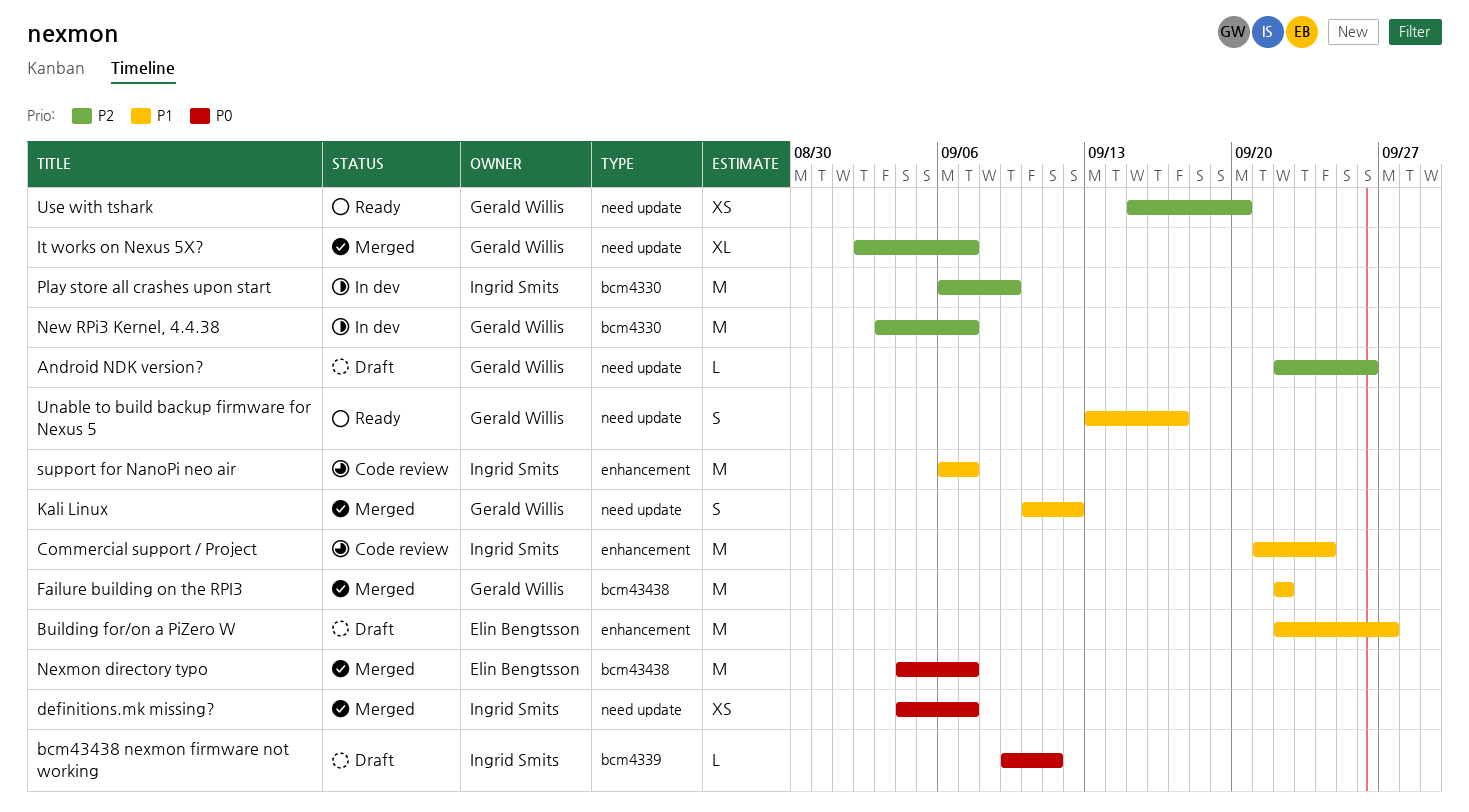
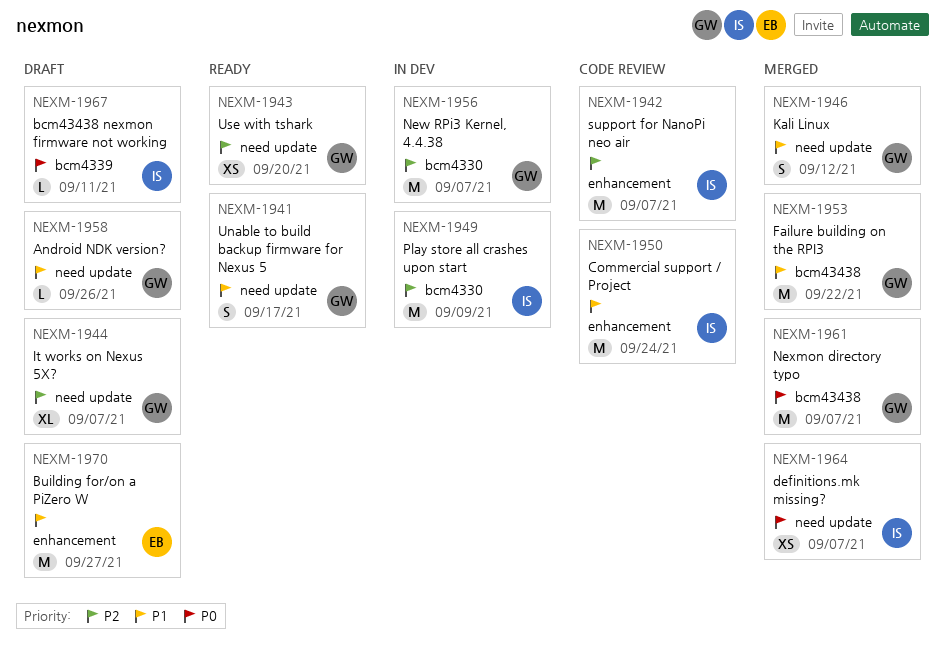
Android NDK version?, priority: P2 -> P1
It works on Nexus 5X?, status: Merged -> Draft
Nexmon directory typo, owner: Elin Bengtsson -> Gerald Willis
support for NanoPi neo air, priority: P1 -> P2

